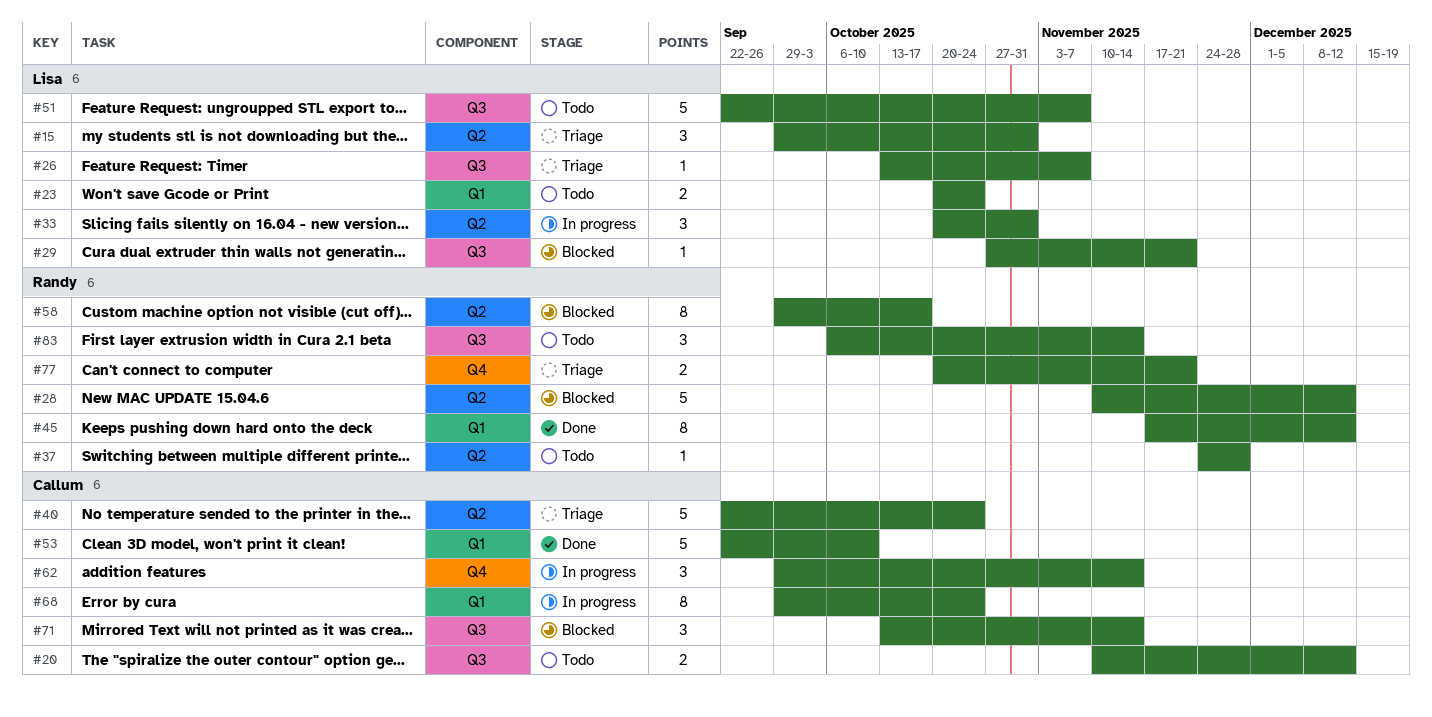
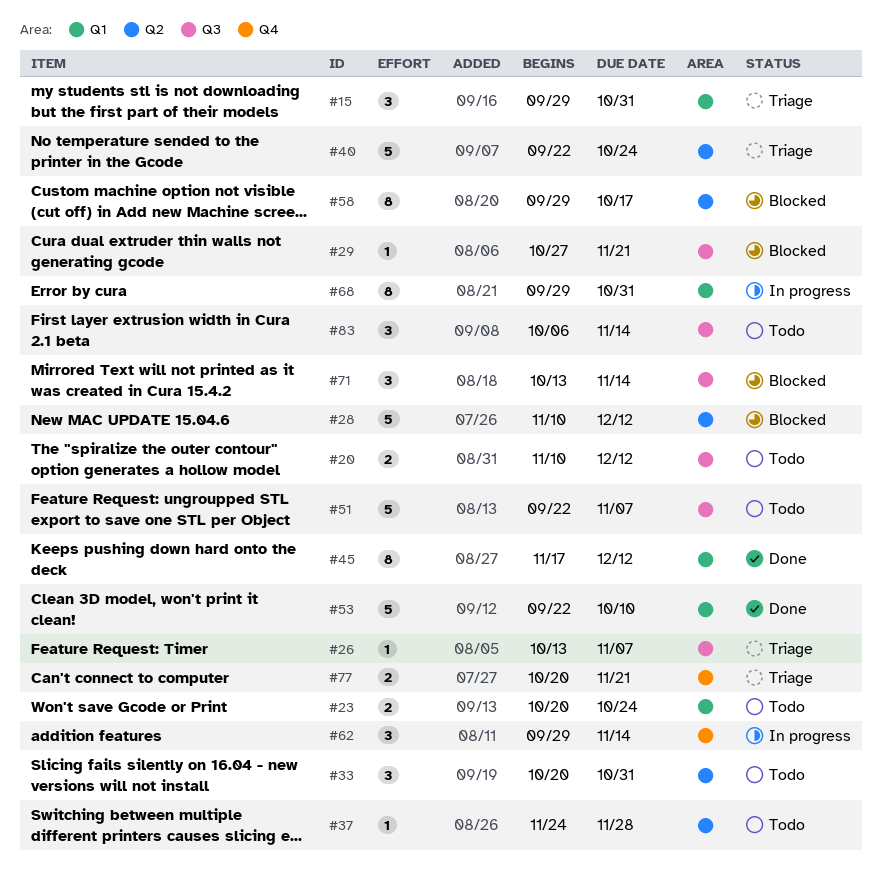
#15, label: Q2 -> Q1
#33, status: In progress -> Todo
#68, due: Oct 24 -> Oct 31

